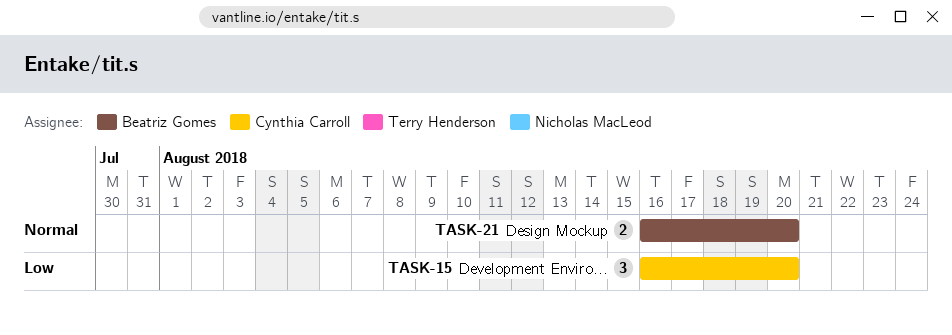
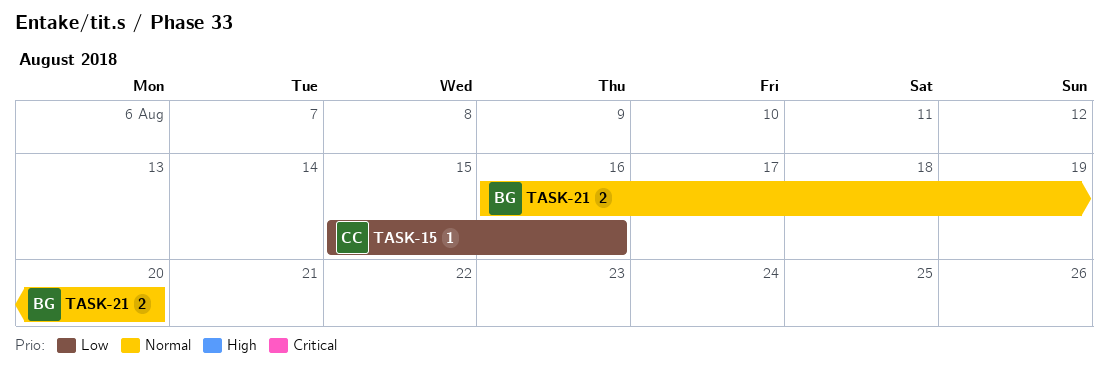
TASK-15, estimate: 3 -> 1
TASK-15, start: Aug 16 -> Aug 15
TASK-15, due: Aug 20 -> Aug 16

